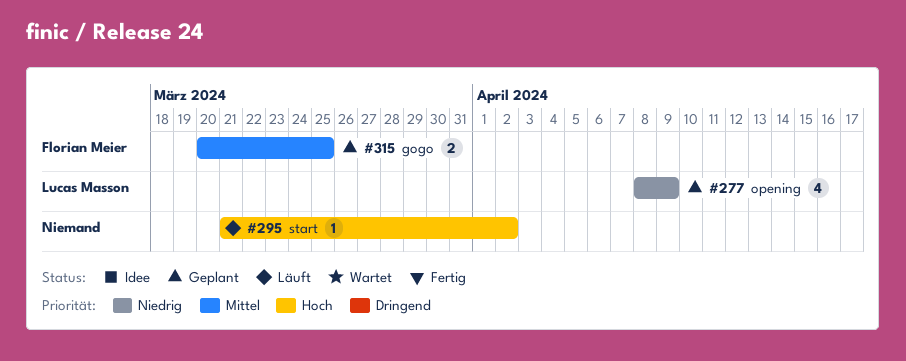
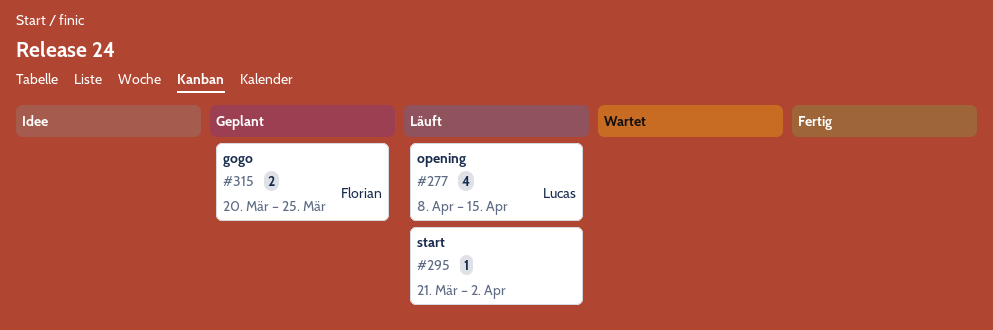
#277, status: Geplant -> Läuft
#277, due: Apr 9 -> Apr 15

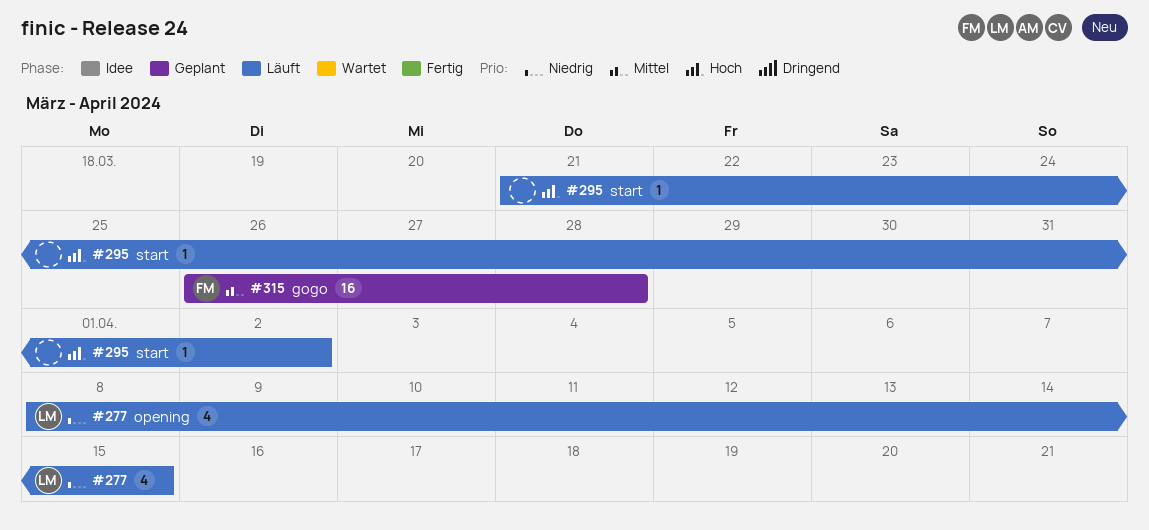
#315, estimate: 2 -> 16
#315, start: Mar 20 -> Mar 26
#315, due: Mar 25 -> Mar 28

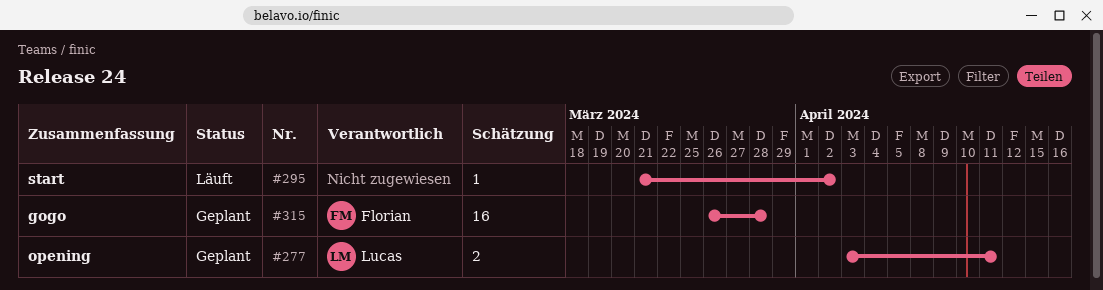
#277, status: Läuft -> Geplant
#277, estimate: 4 -> 2
#277, start: Apr 8 -> Apr 3
#277, due: Apr 15 -> Apr 11

